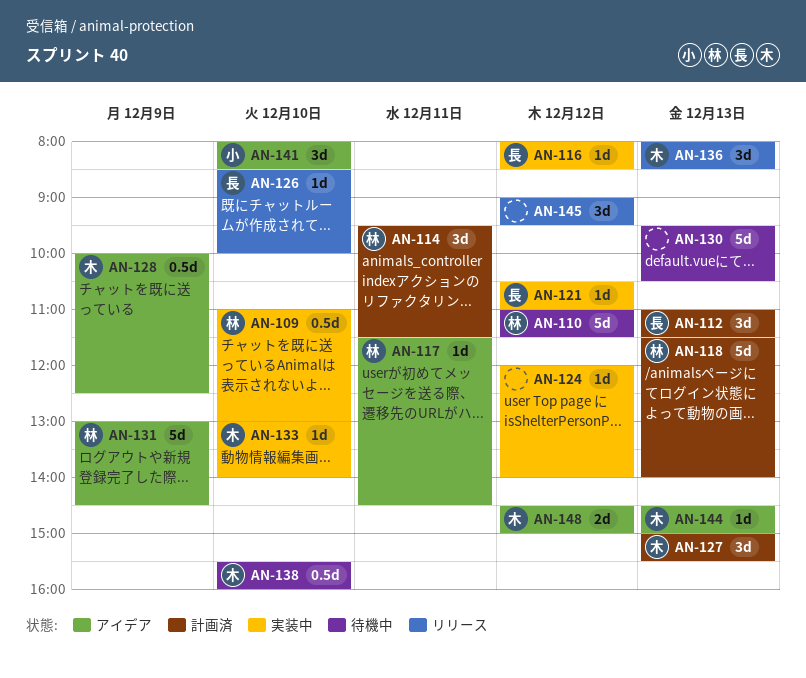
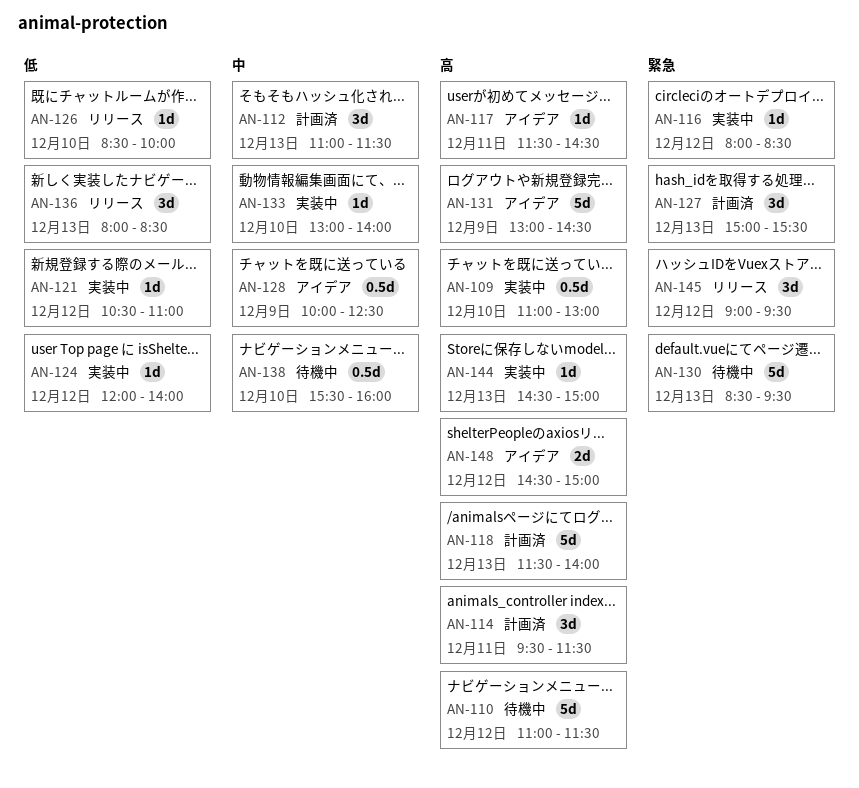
AN-130, begins: 09:30 -> 08:30
AN-130, ends: 10:30 -> 09:30
AN-141: present -> none
AN-144, status: アイデア -> 実装中

